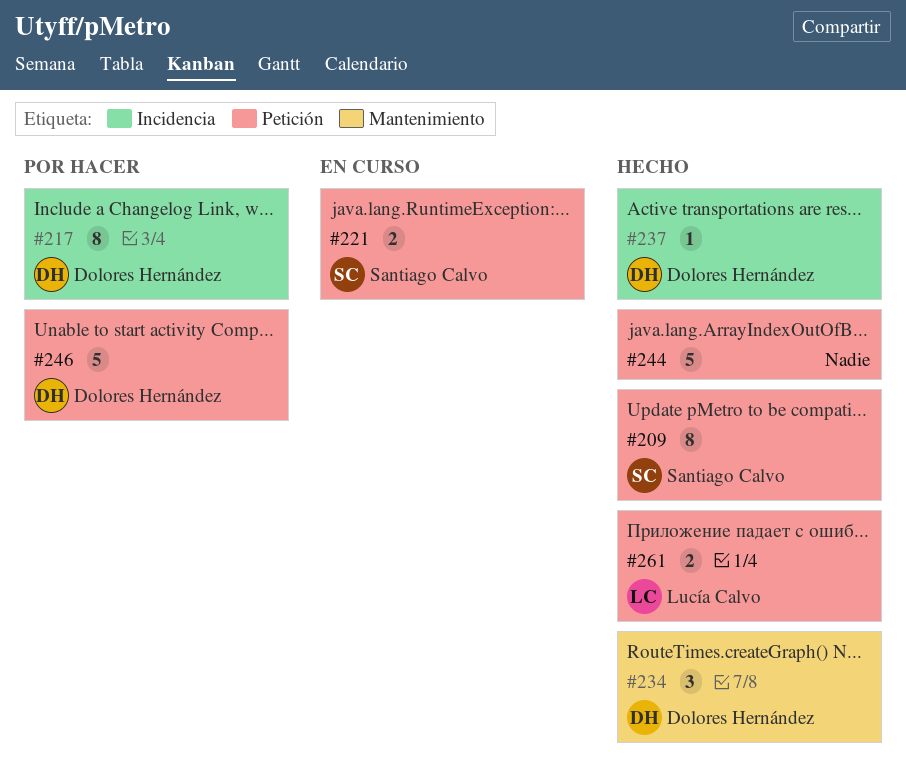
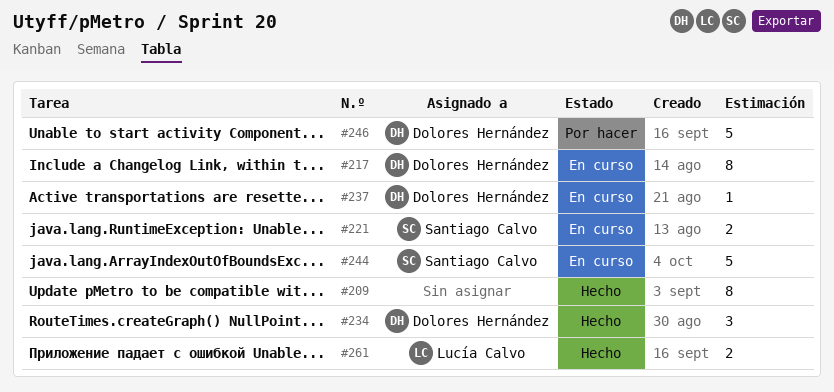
#209, owner: Santiago Calvo -> none
#217, status: Por hacer -> En curso
#237, status: Hecho -> En curso
#244, status: Hecho -> En curso
#244, owner: none -> Santiago Calvo

